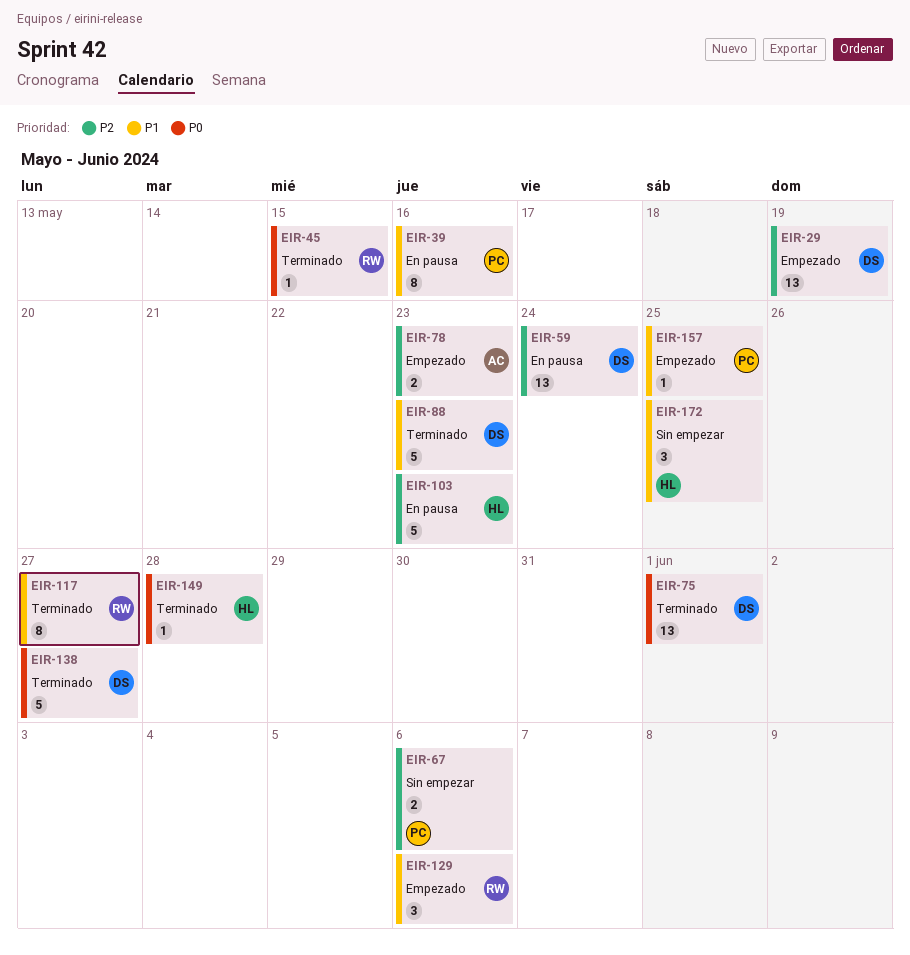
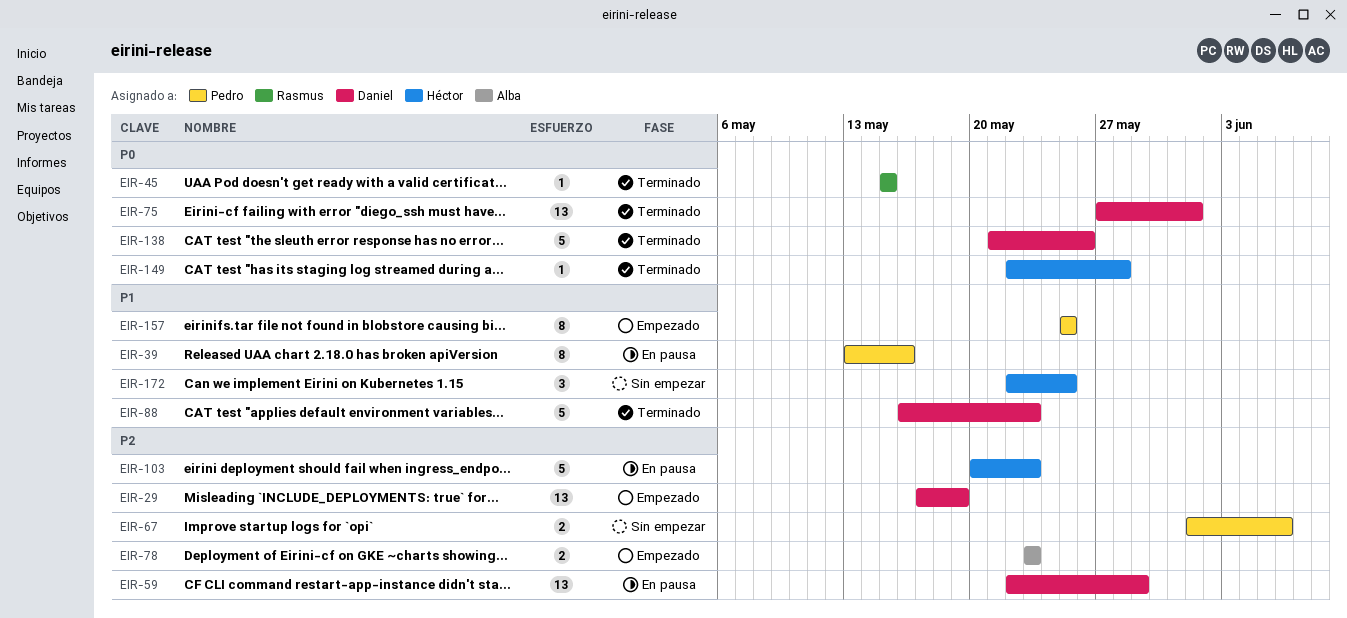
EIR-59, due: May 24 -> May 29
EIR-117: present -> none
EIR-129: present -> none
EIR-138, due: May 27 -> May 26
EIR-157, estimate: 1 -> 8

